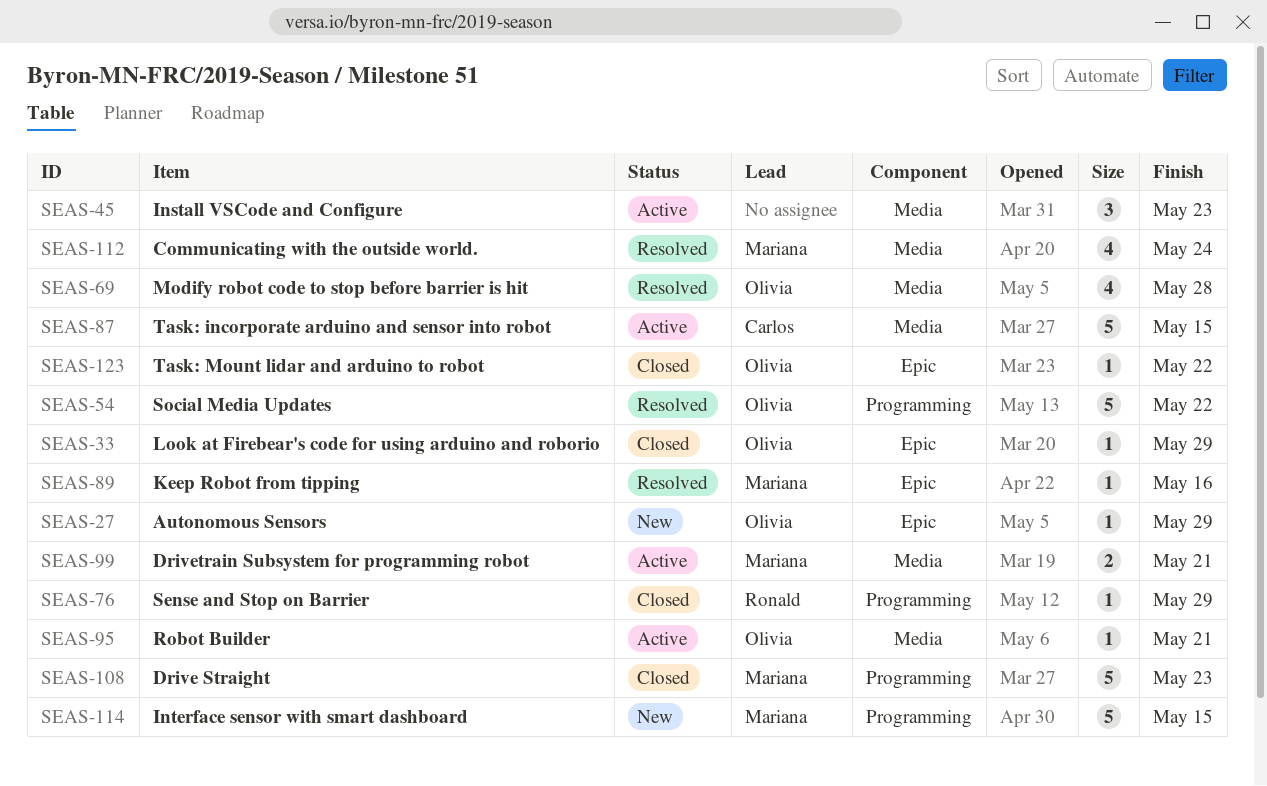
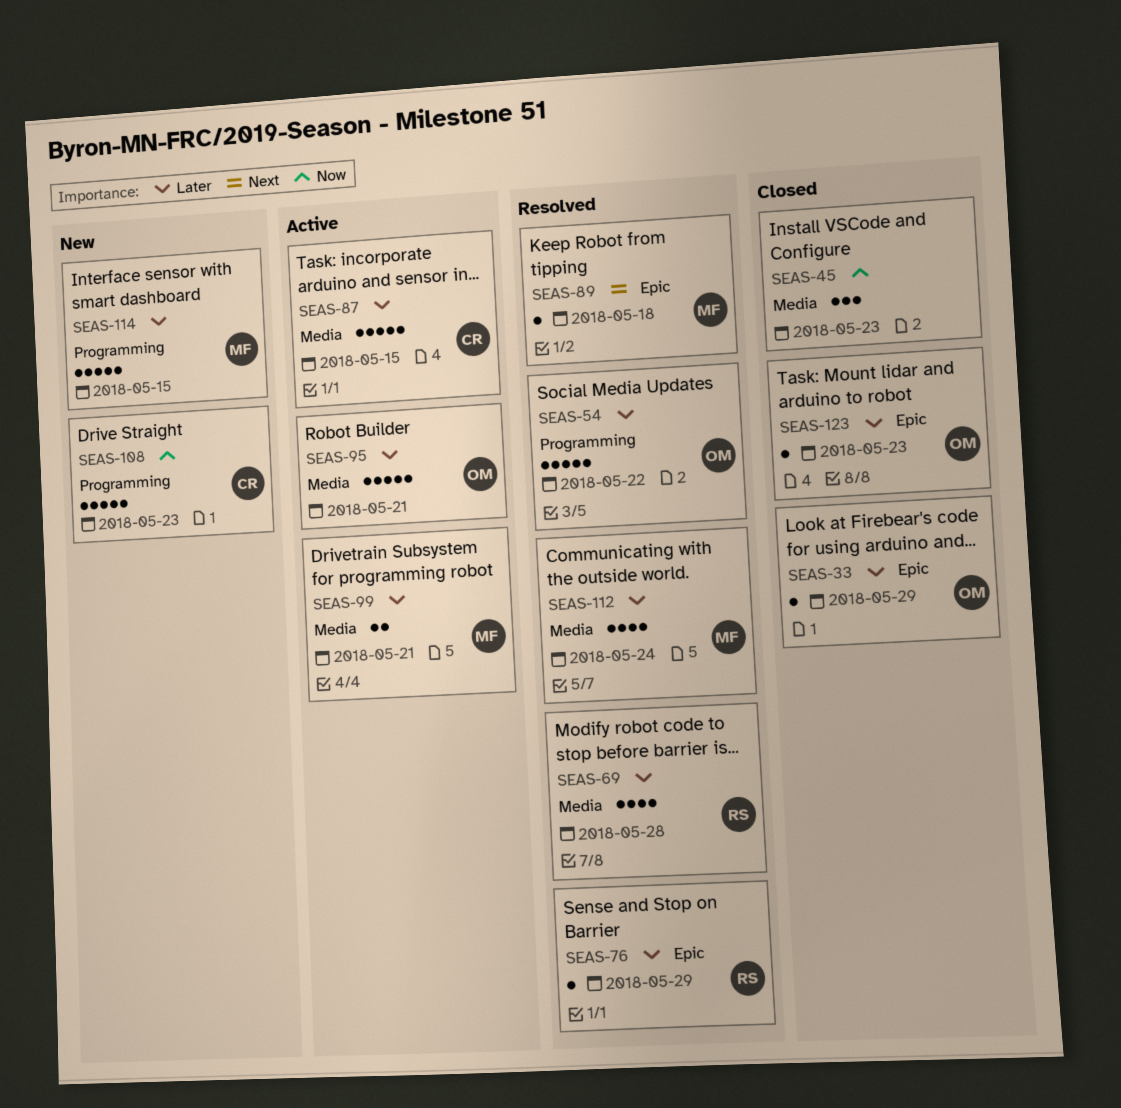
SEAS-27: present -> none
SEAS-45, status: Active -> Closed
SEAS-69, owner: Olivia -> Ronald
SEAS-76, status: Closed -> Resolved
SEAS-76, label: Programming -> Epic
SEAS-89, due: May 16 -> May 18
SEAS-95, estimate: 1 -> 5
SEAS-108, status: Closed -> New
SEAS-108, owner: Mariana -> Carlos
SEAS-123, due: May 22 -> May 23

